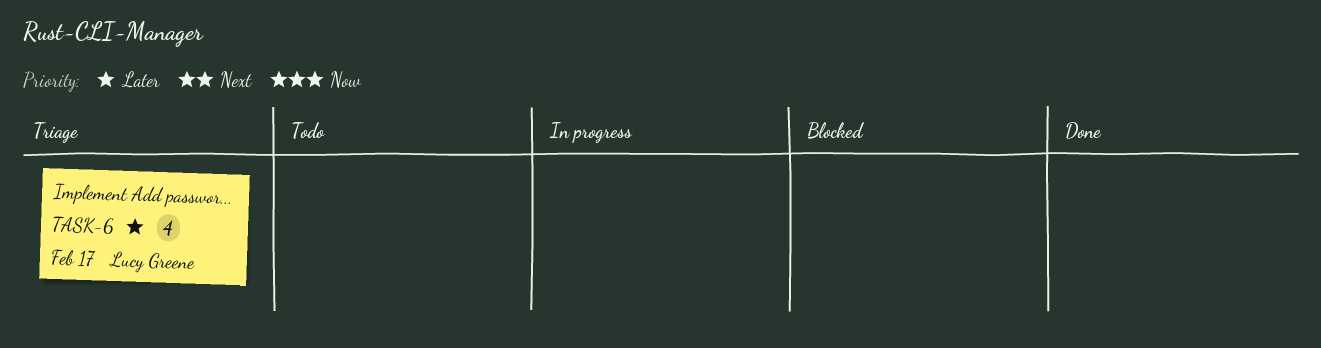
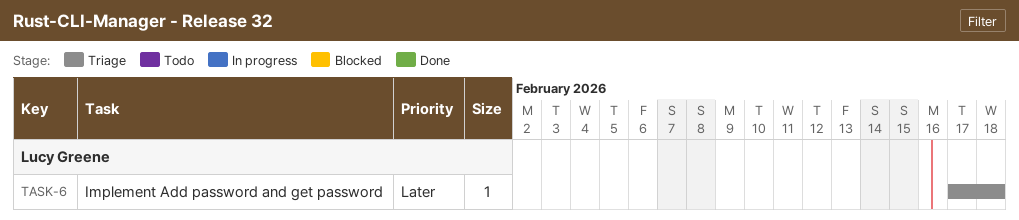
TASK-6, estimate: 4 -> 1
TASK-6, due: Feb 17 -> Feb 18

